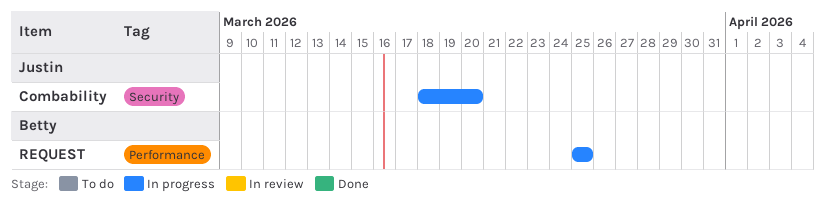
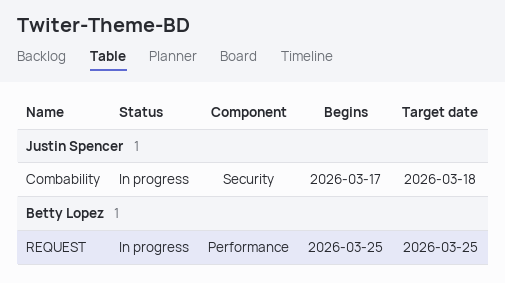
Combability, start: Mar 18 -> Mar 17
Combability, due: Mar 20 -> Mar 18

